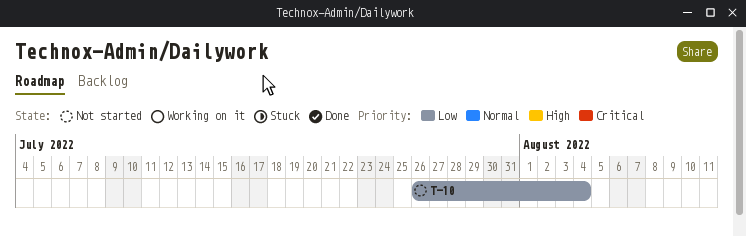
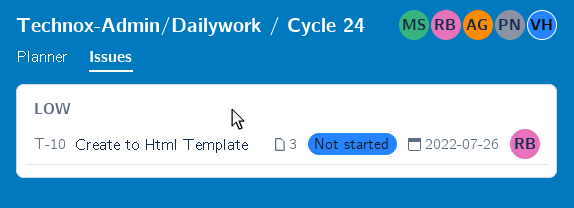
T-10, due: Aug 4 -> Jul 26

